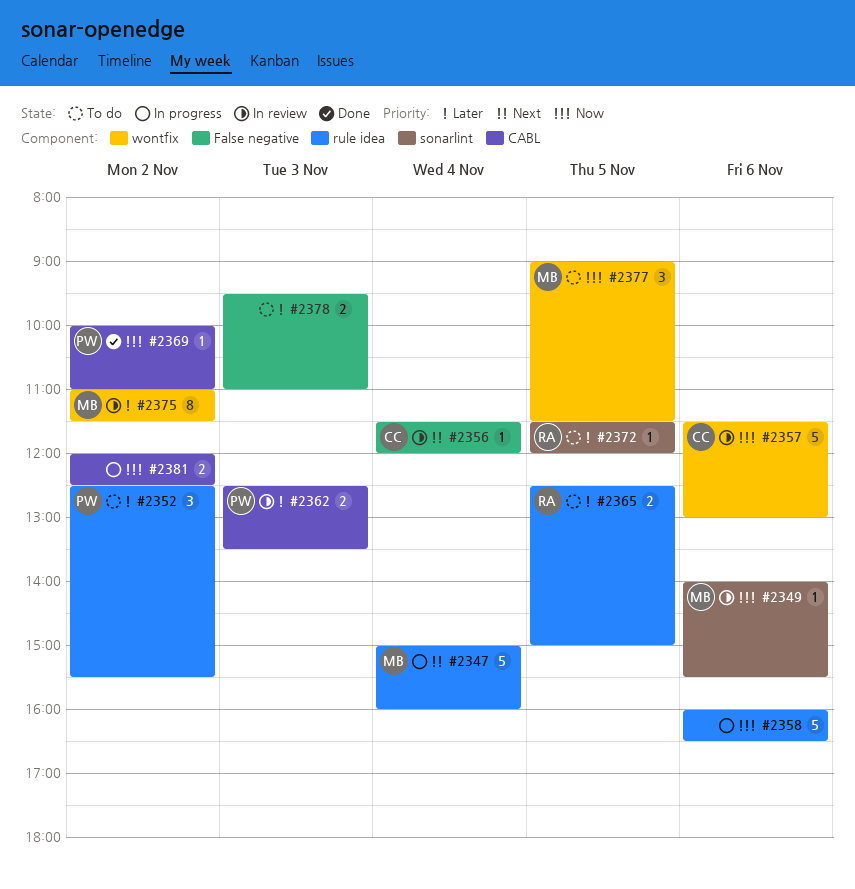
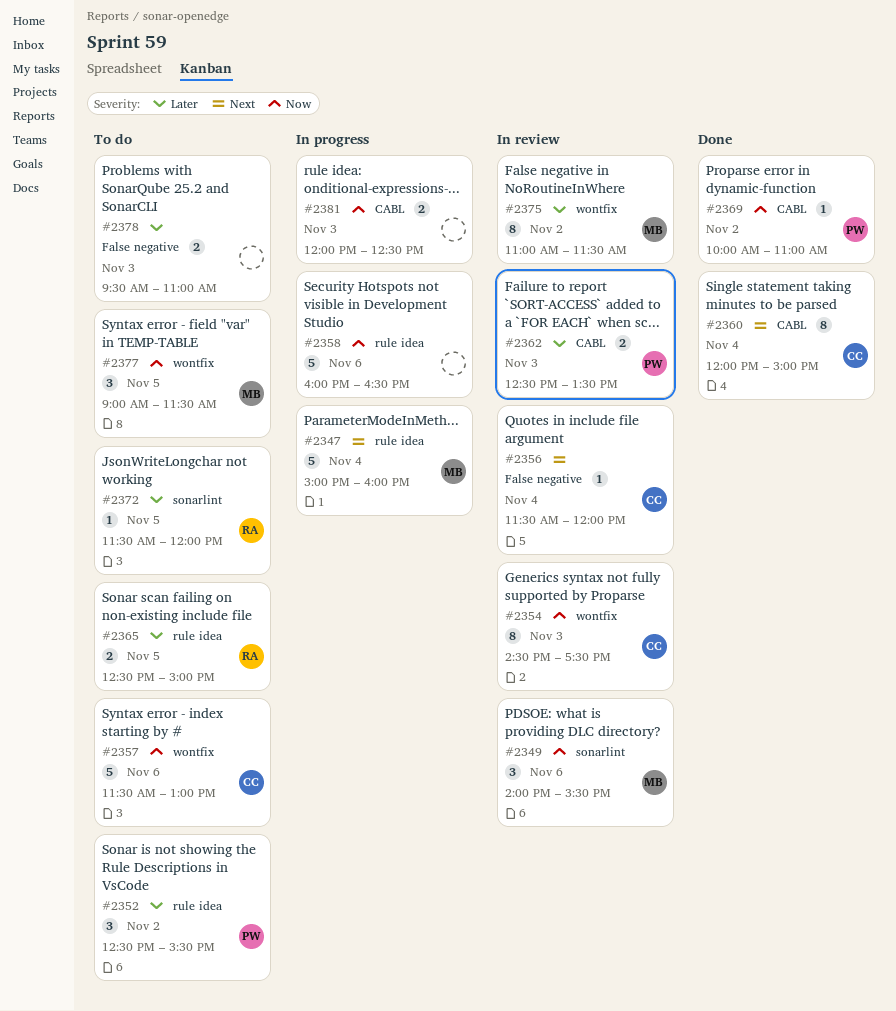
#2349, estimate: 1 -> 3
#2354: none -> present
#2357, status: In review -> To do
#2360: none -> present
#2381, day: Nov 2 -> Nov 3

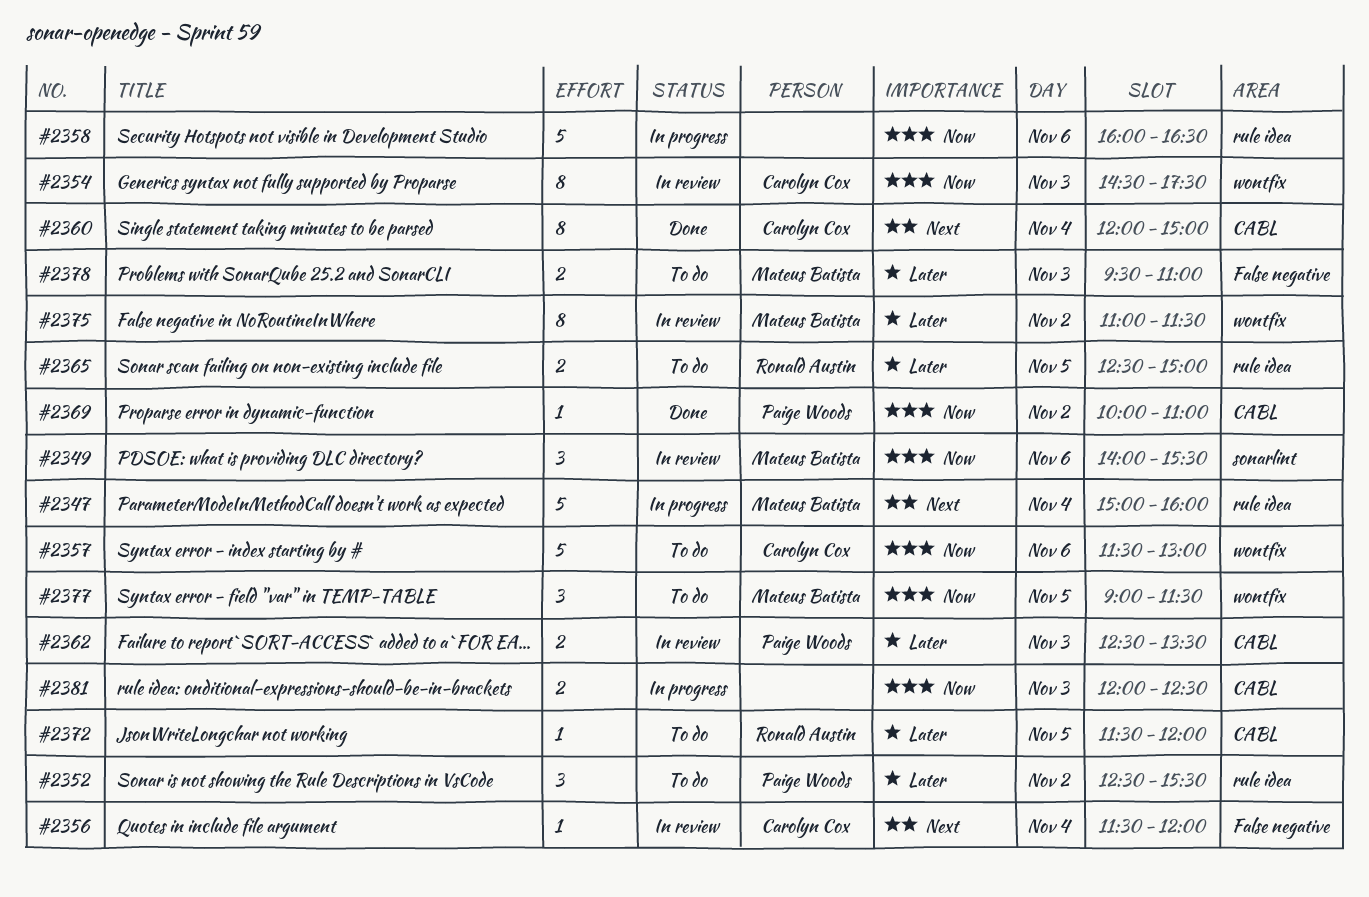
#2372, label: sonarlint -> CABL
#2378, owner: none -> Mateus Batista

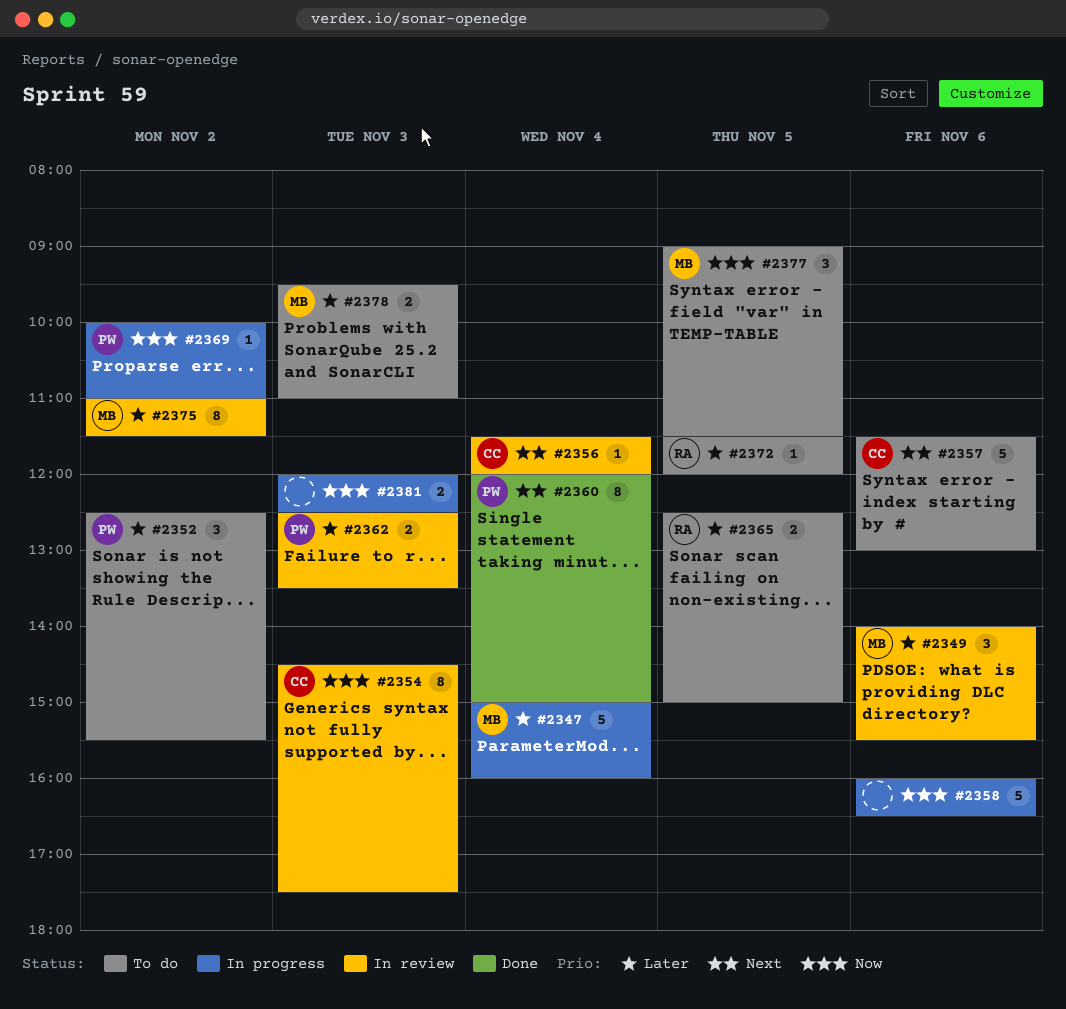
#2347, priority: Next -> Later
#2349, priority: Now -> Later
#2357, priority: Now -> Next
#2360, owner: Carolyn Cox -> Paige Woods
#2369, status: Done -> In progress

